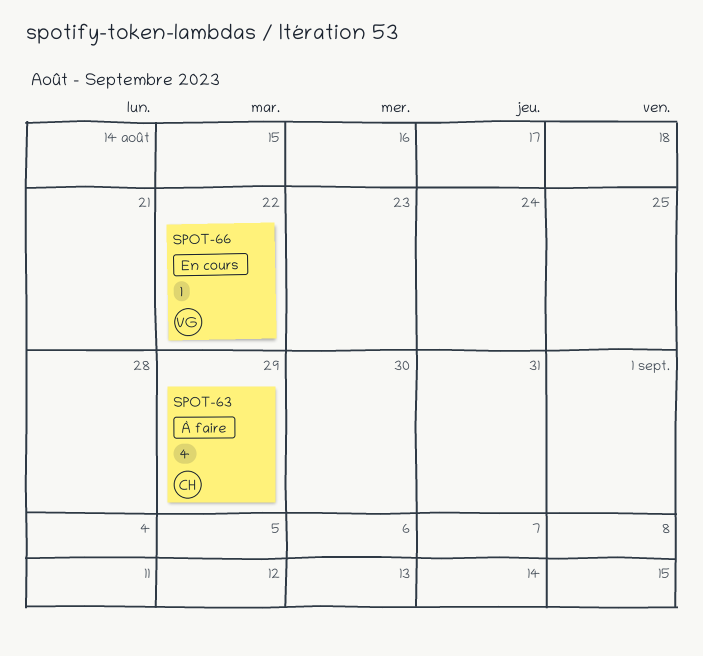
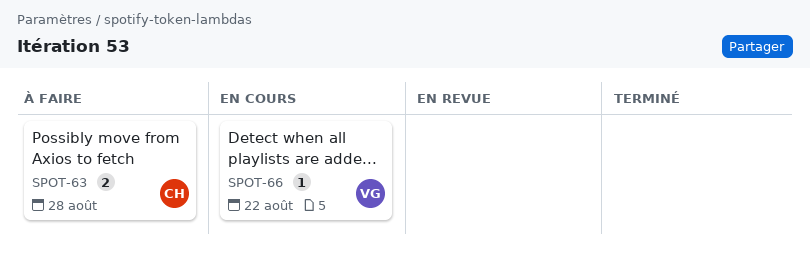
SPOT-63, estimate: 4 -> 2
SPOT-63, due: Aug 29 -> Aug 28

